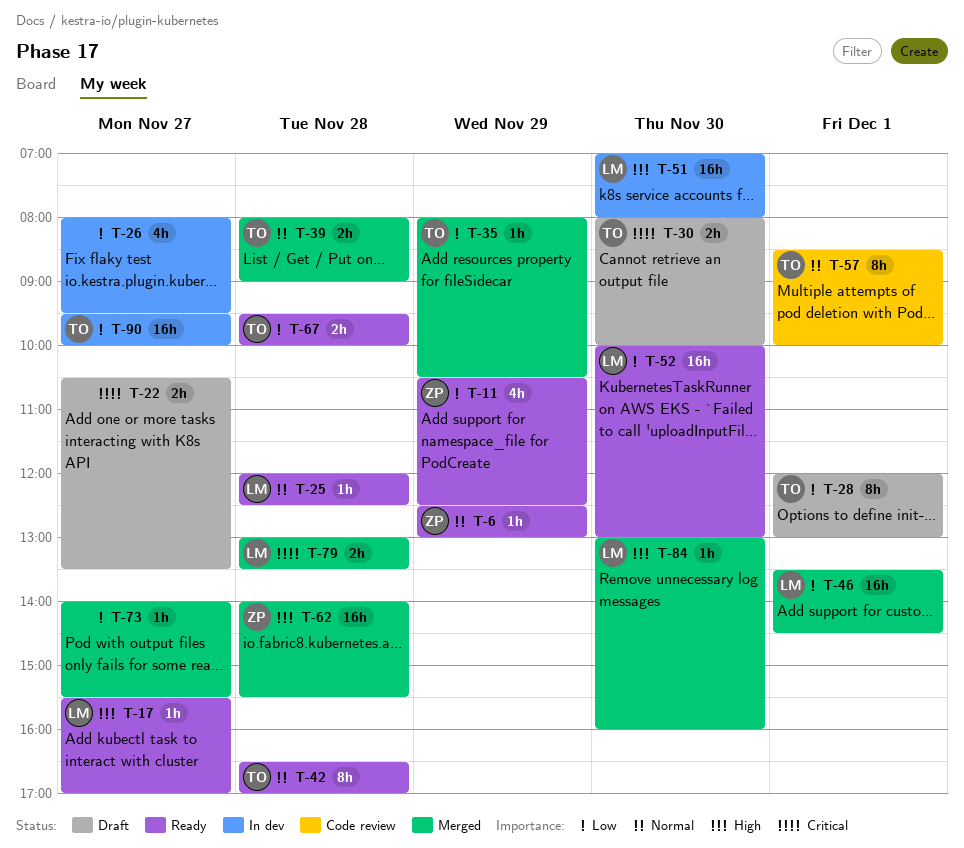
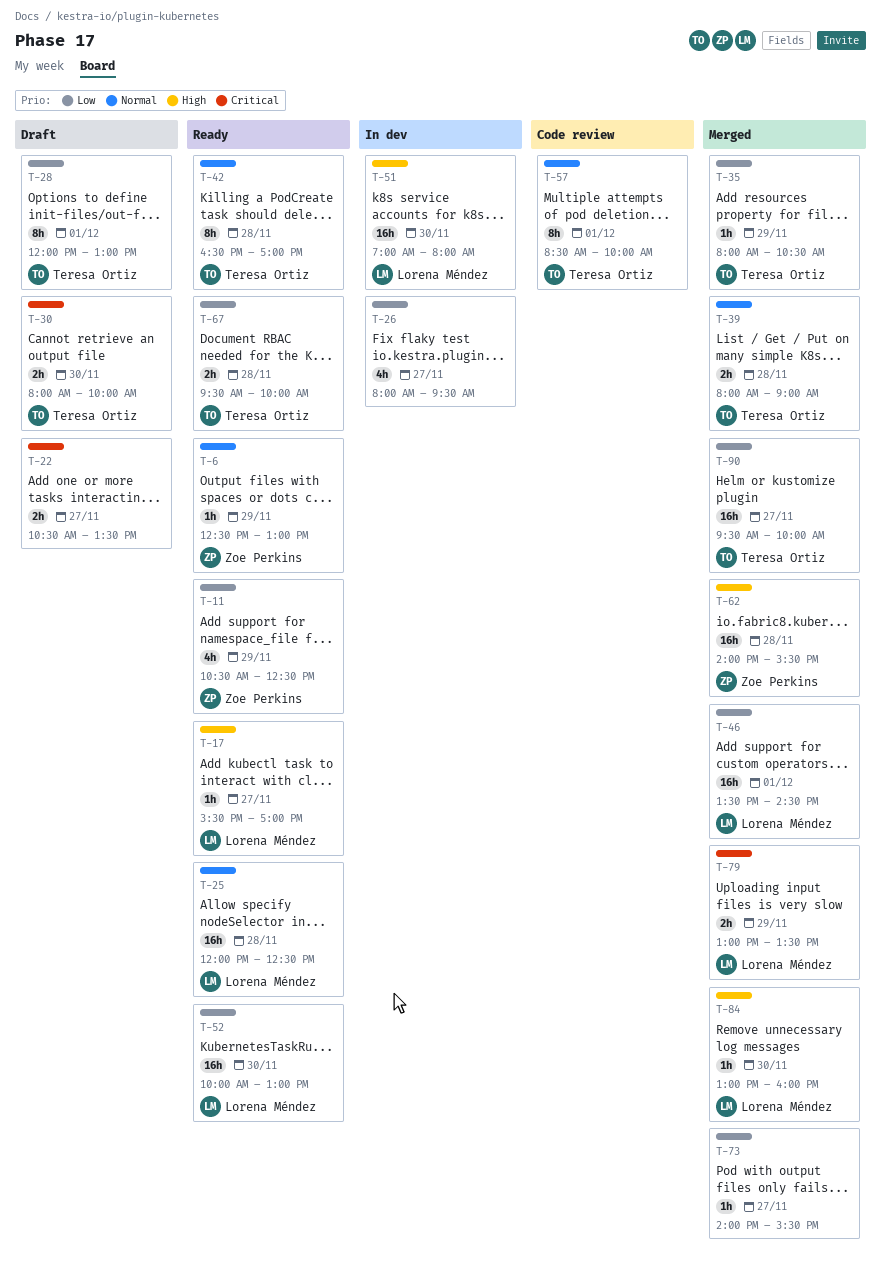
T-25, estimate: 1h -> 16h
T-79, day: Nov 28 -> Nov 29
T-90, status: In dev -> Merged

